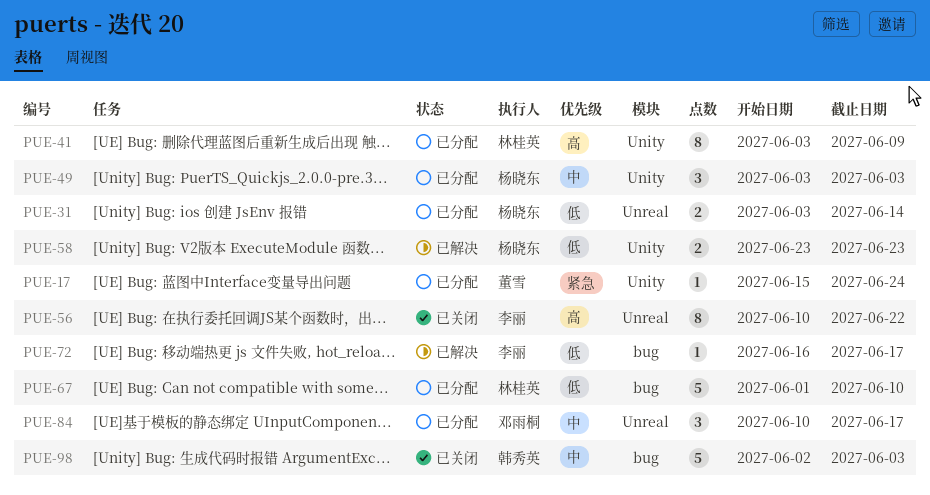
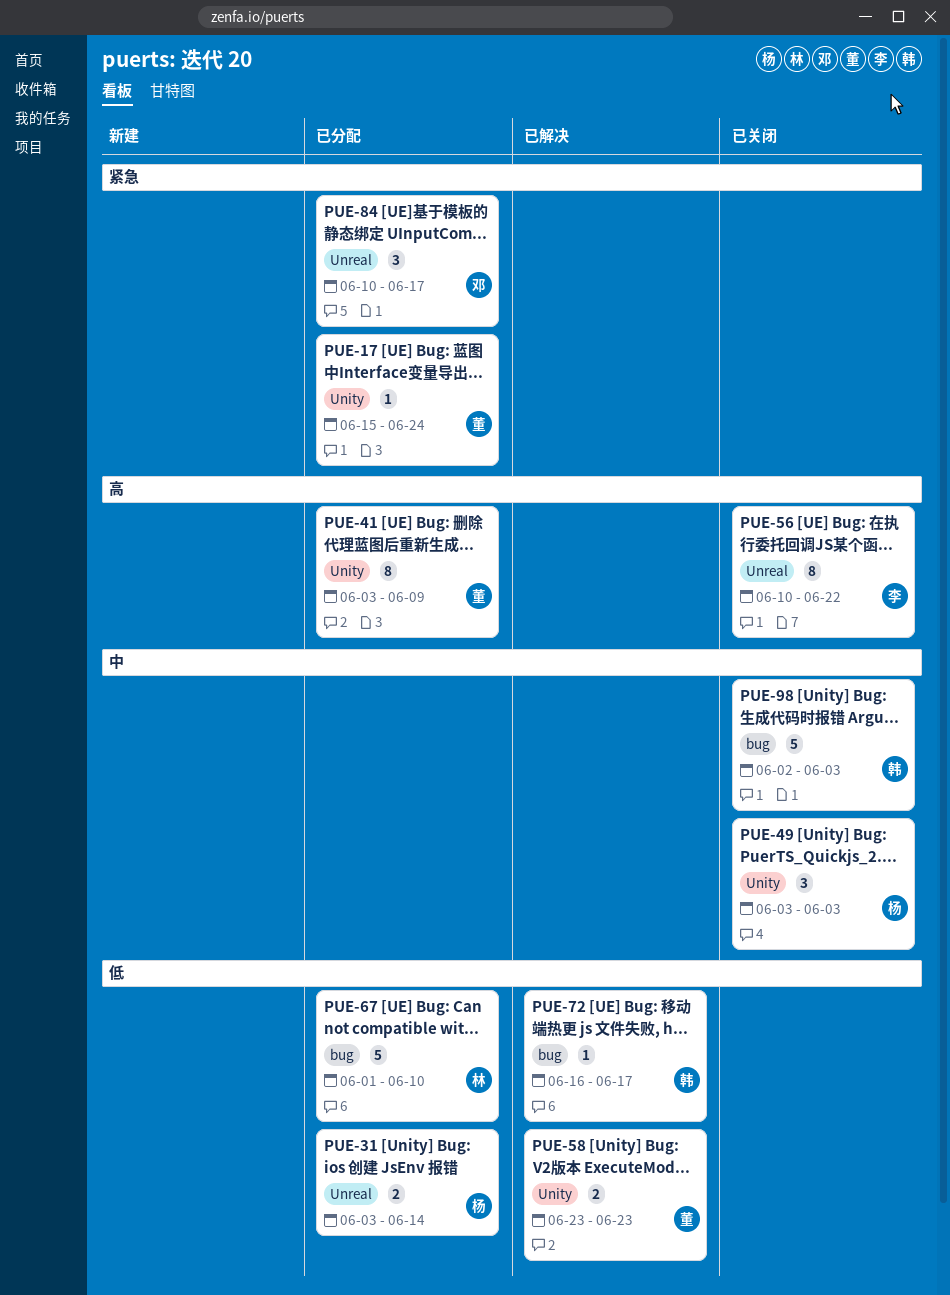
PUE-41, owner: 林桂英 -> 董雪
PUE-49, status: 已分配 -> 已关闭
PUE-58, owner: 杨晓东 -> 董雪
PUE-72, owner: 李丽 -> 韩秀英
PUE-84, priority: 中 -> 紧急

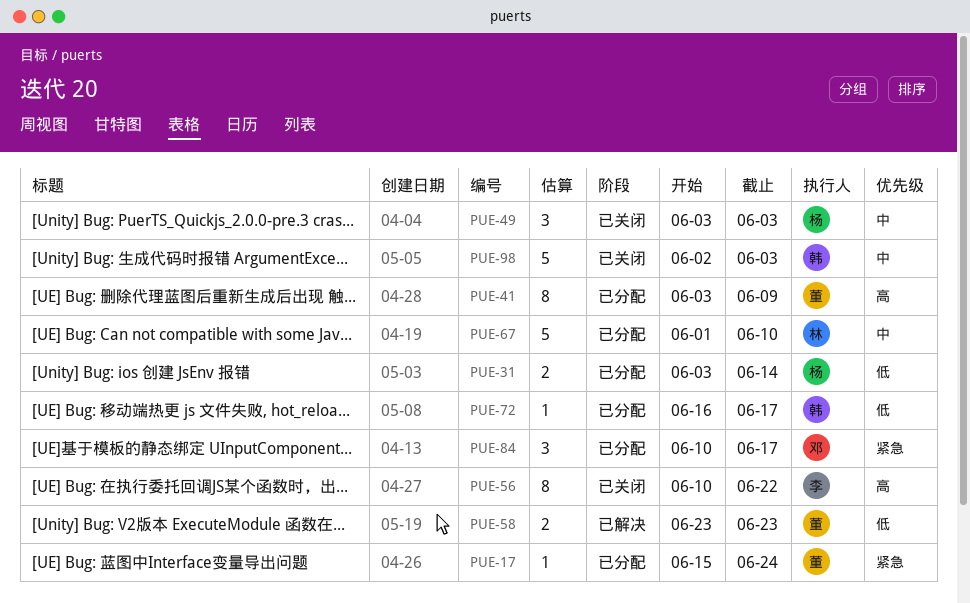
PUE-67, priority: 低 -> 中
PUE-72, status: 已解决 -> 已分配

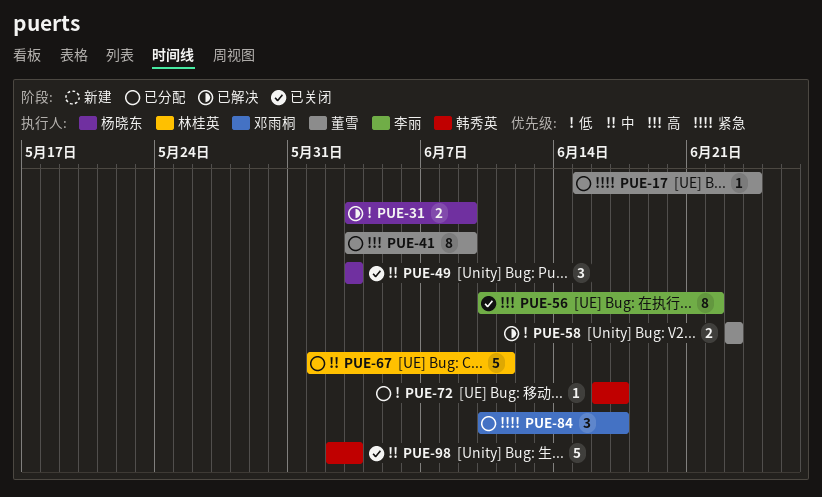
PUE-31, status: 已分配 -> 已解决
PUE-31, due: Jun 14 -> Jun 9
PUE-67, due: Jun 10 -> Jun 11

